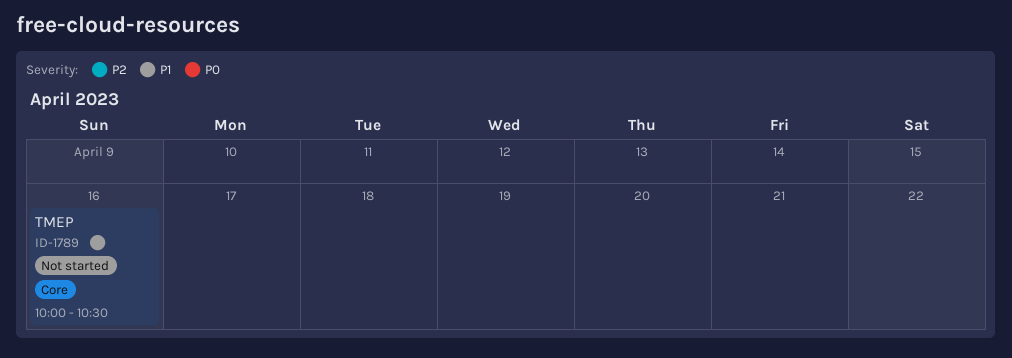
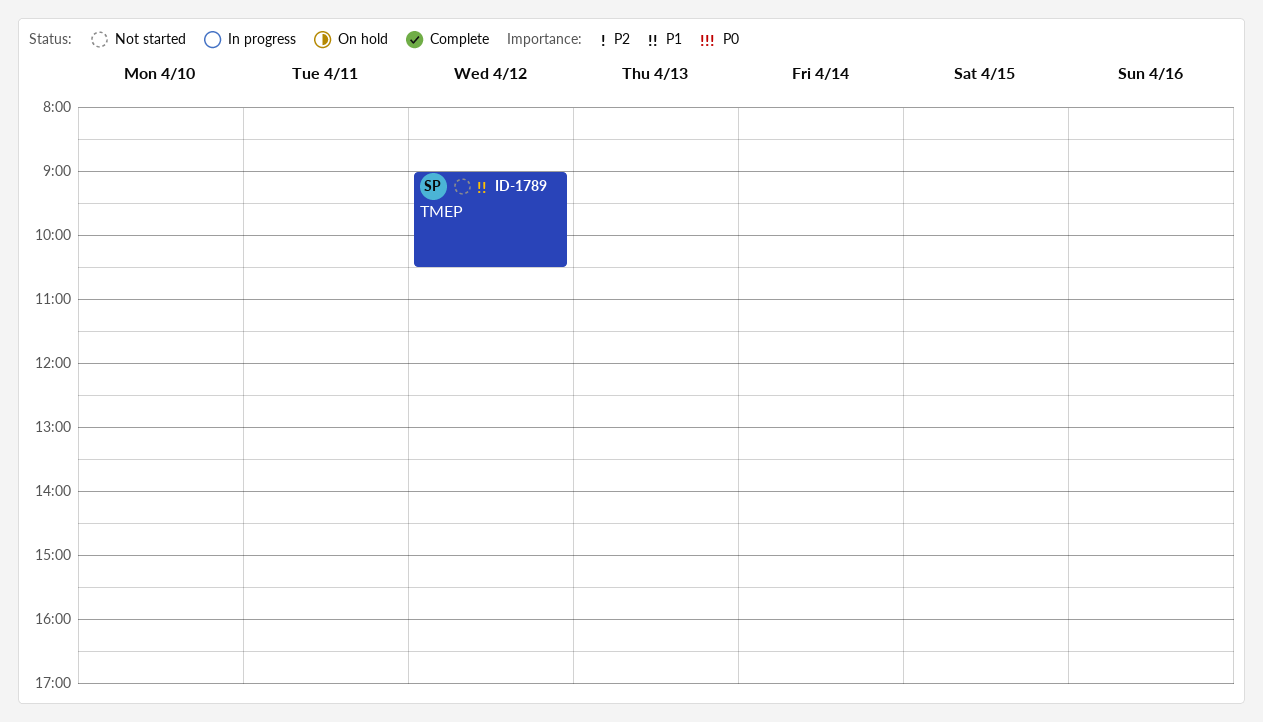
ID-1789, day: Apr 16 -> Apr 12
ID-1789, begins: 10:00 -> 09:00

